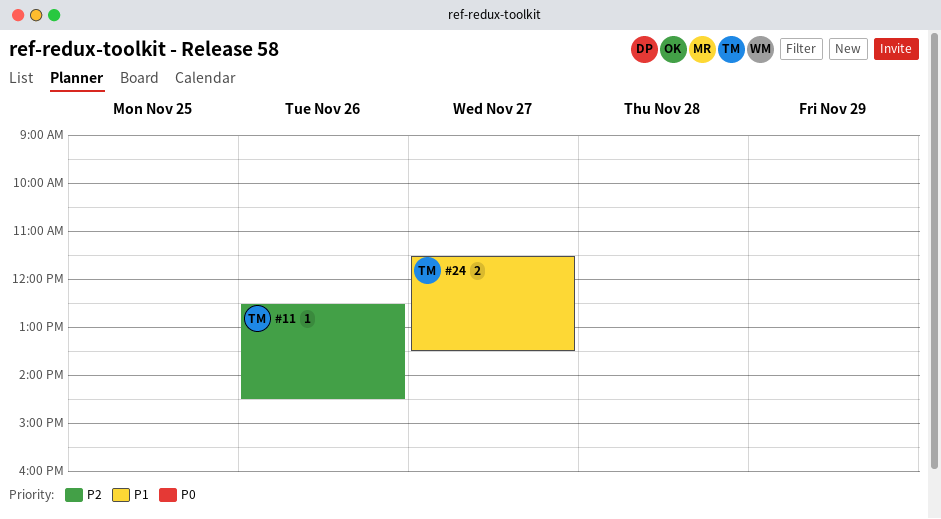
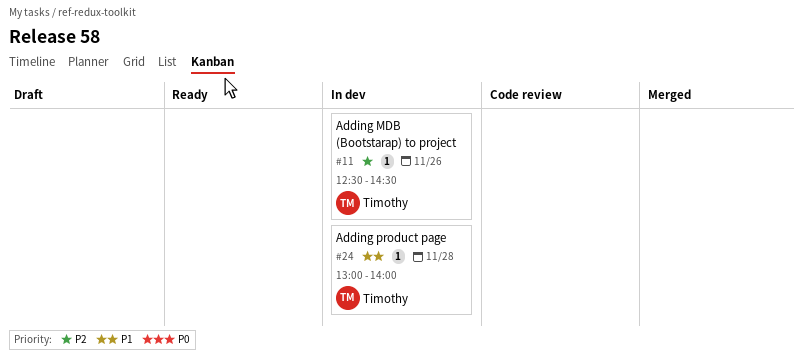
#24, estimate: 2 -> 1
#24, day: Nov 27 -> Nov 28
#24, begins: 11:30 -> 13:00
#24, ends: 13:30 -> 14:00

